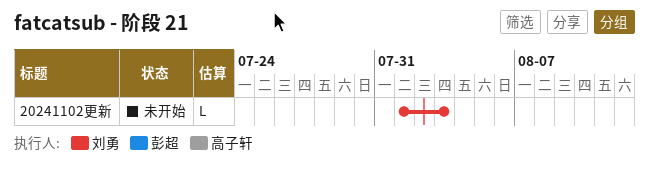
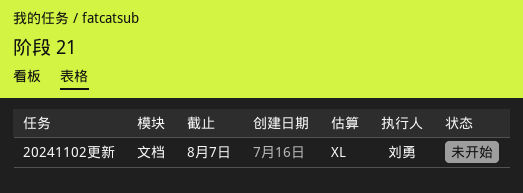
20241102更新, estimate: L -> XL
20241102更新, due: Aug 3 -> Aug 7

